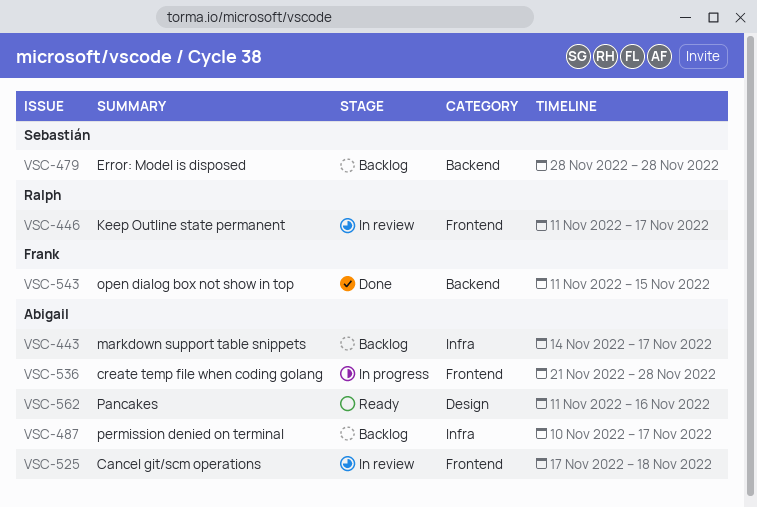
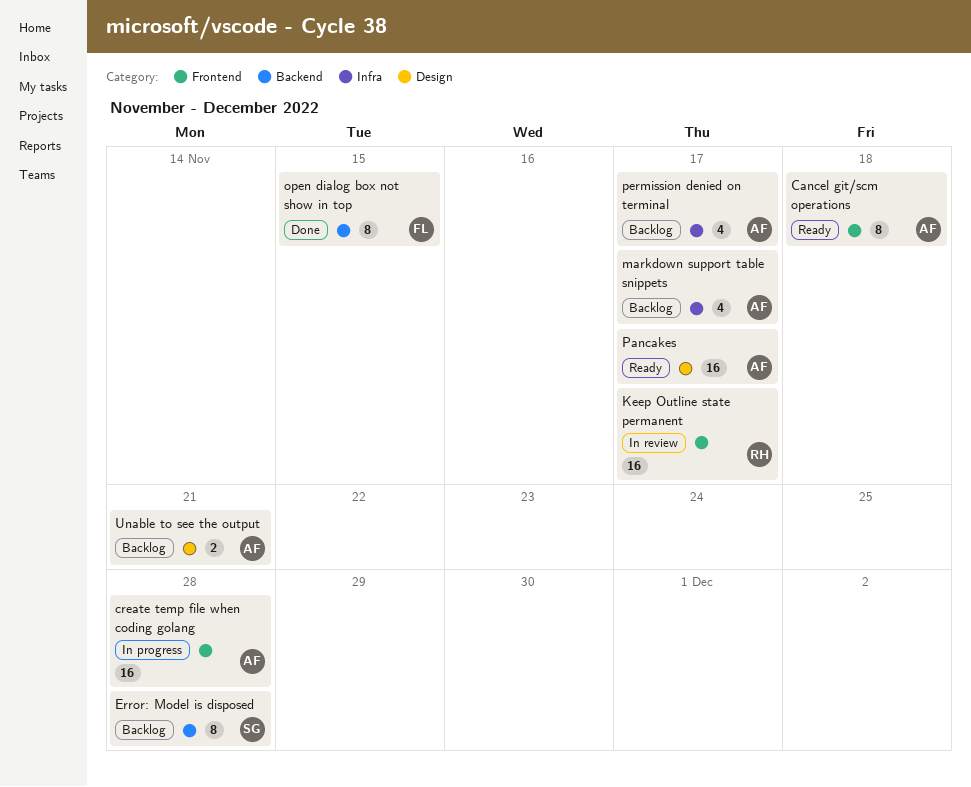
Cancel git/scm operations, status: In review -> Ready
Pancakes, due: Nov 16 -> Nov 17
Unable to see the output: none -> present

